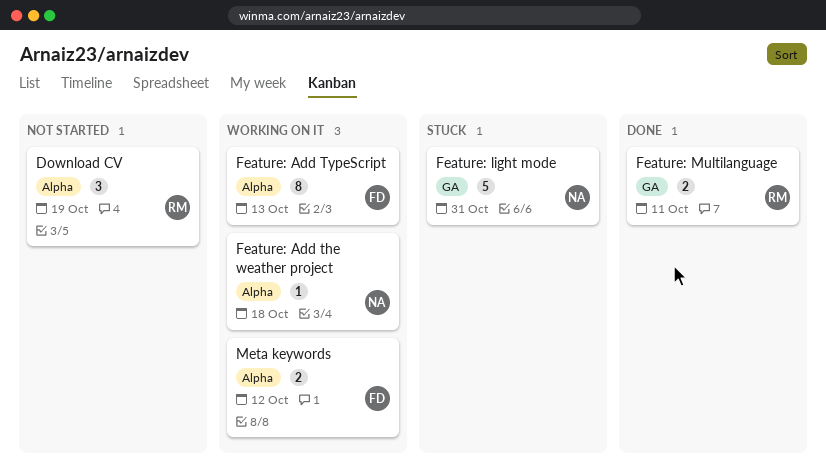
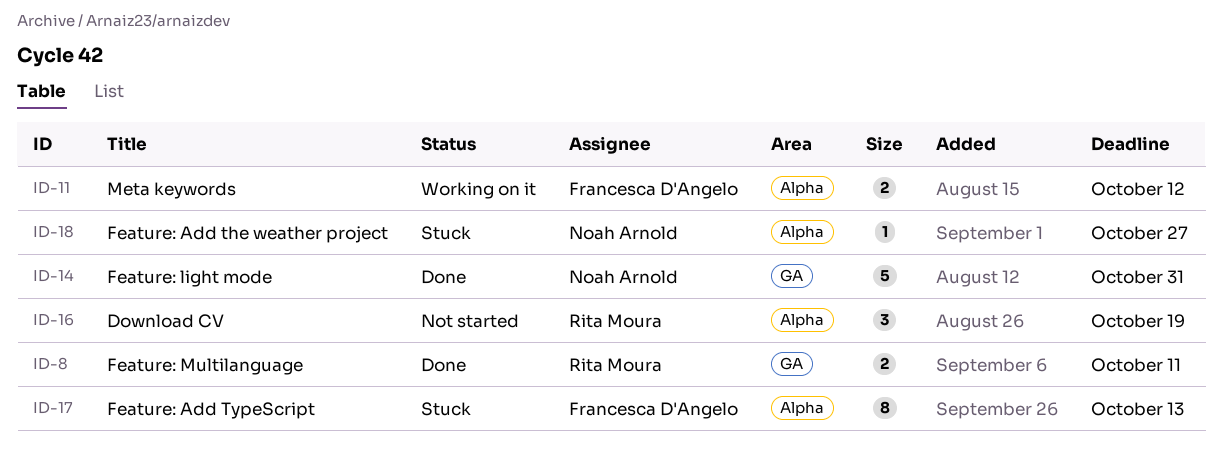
Feature: Add the weather project, status: Working on it -> Stuck
Feature: Add the weather project, due: Oct 18 -> Oct 27
Feature: Add TypeScript, status: Working on it -> Stuck
Feature: light mode, status: Stuck -> Done

